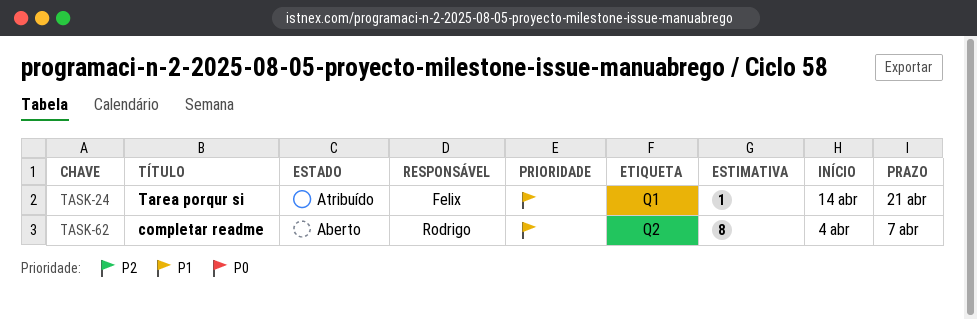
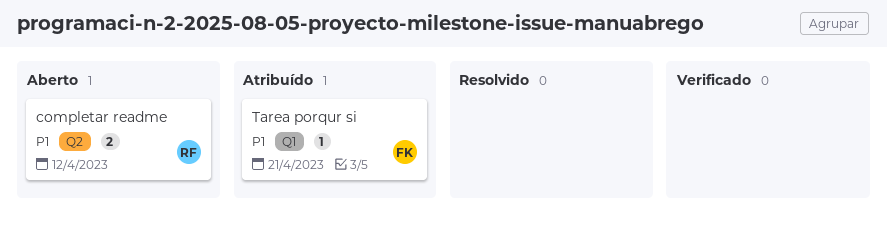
completar readme, estimate: 8 -> 2
completar readme, due: Apr 7 -> Apr 12

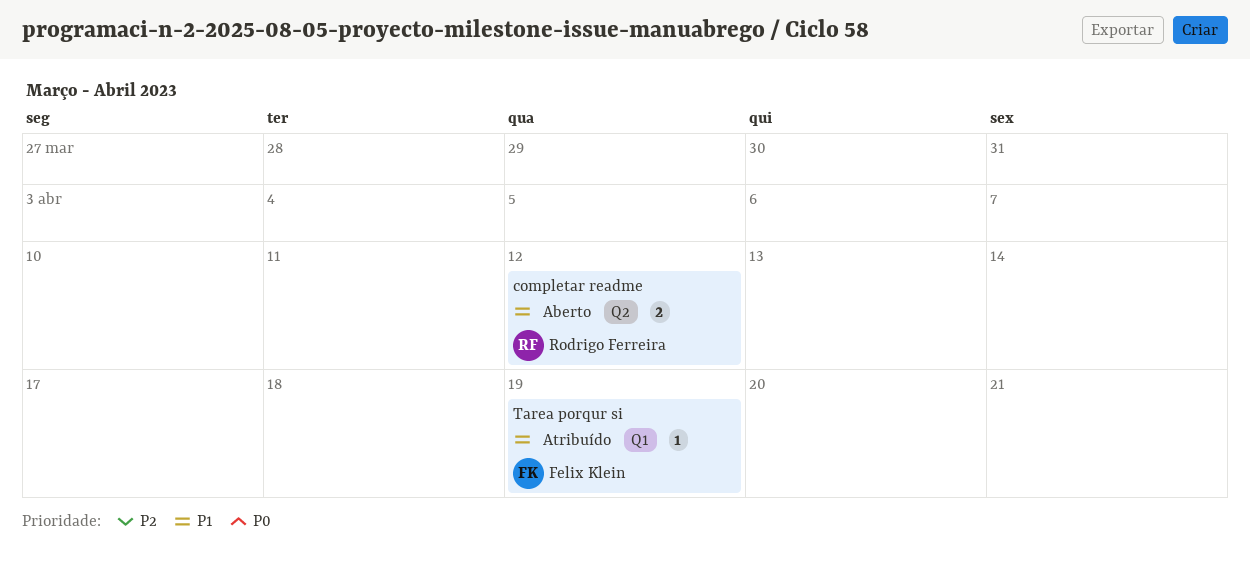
Tarea porqur si, due: Apr 21 -> Apr 19

